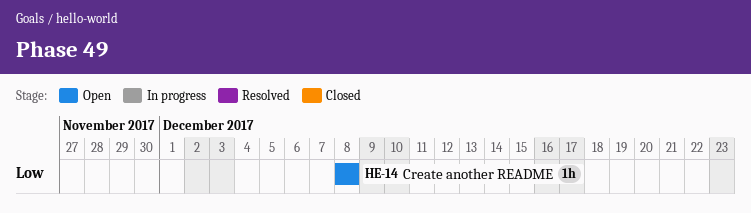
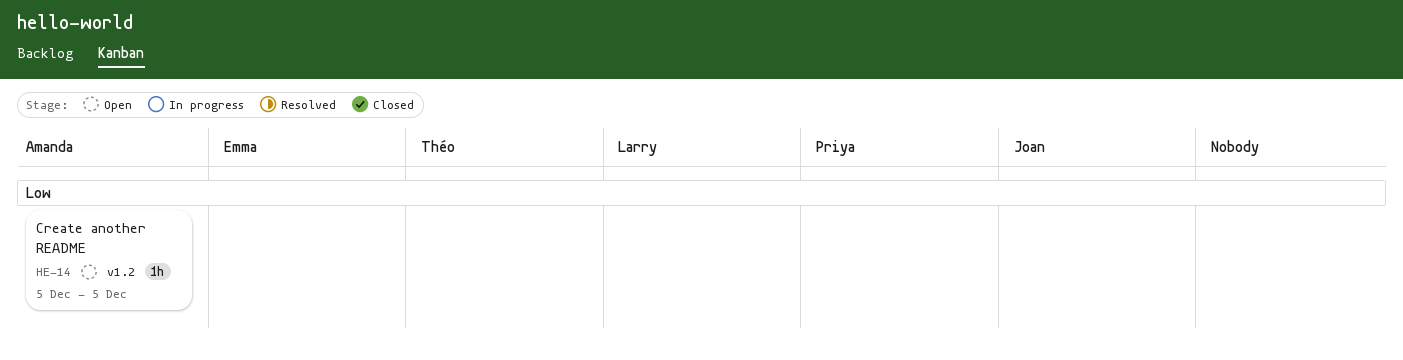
HE-14, start: Dec 8 -> Dec 5
HE-14, due: Dec 8 -> Dec 5

